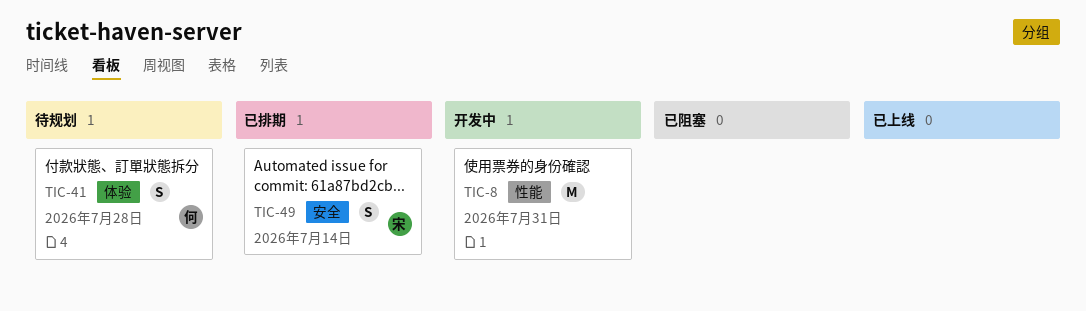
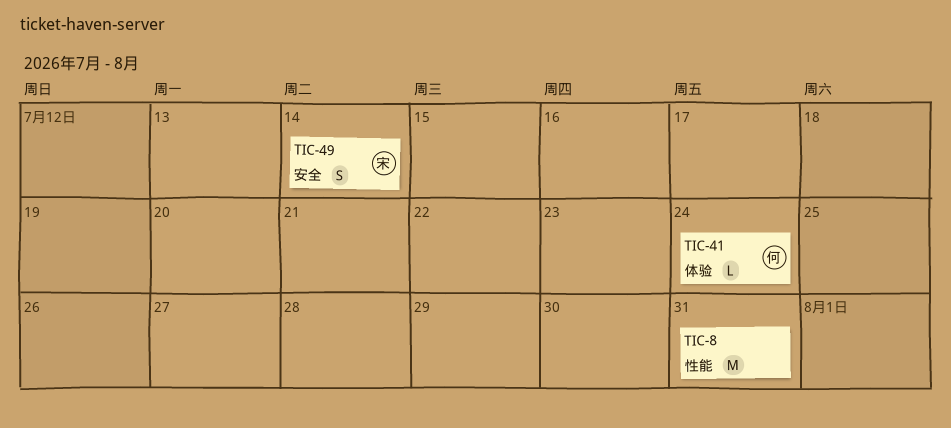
TIC-41, estimate: S -> L
TIC-41, due: Jul 28 -> Jul 24

